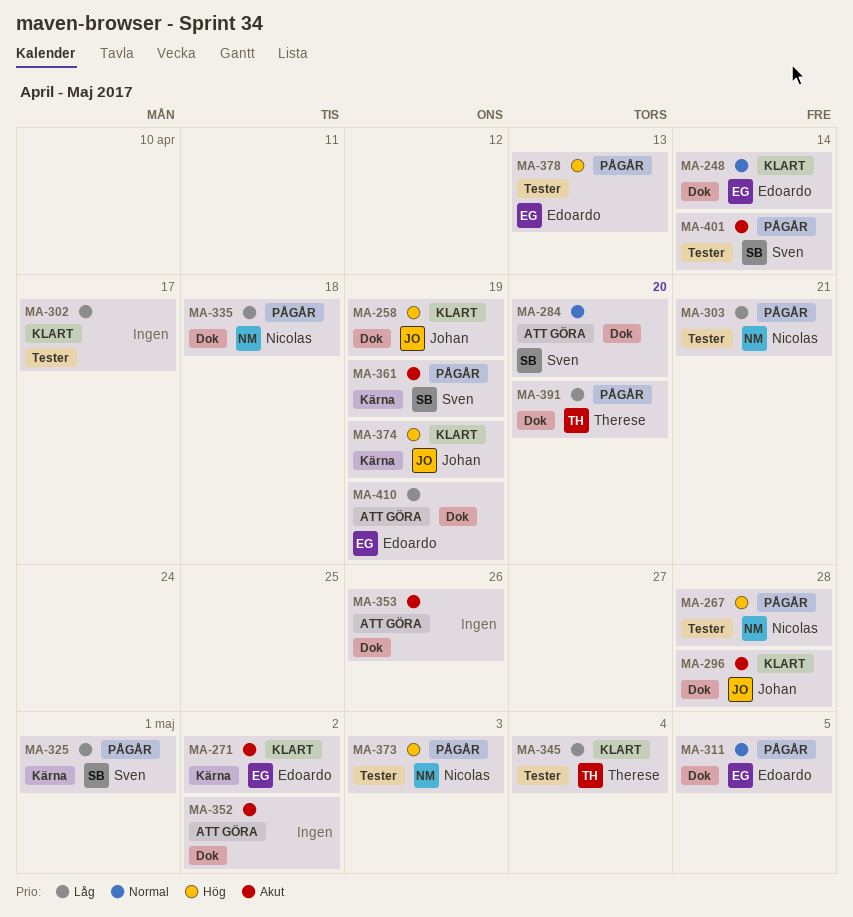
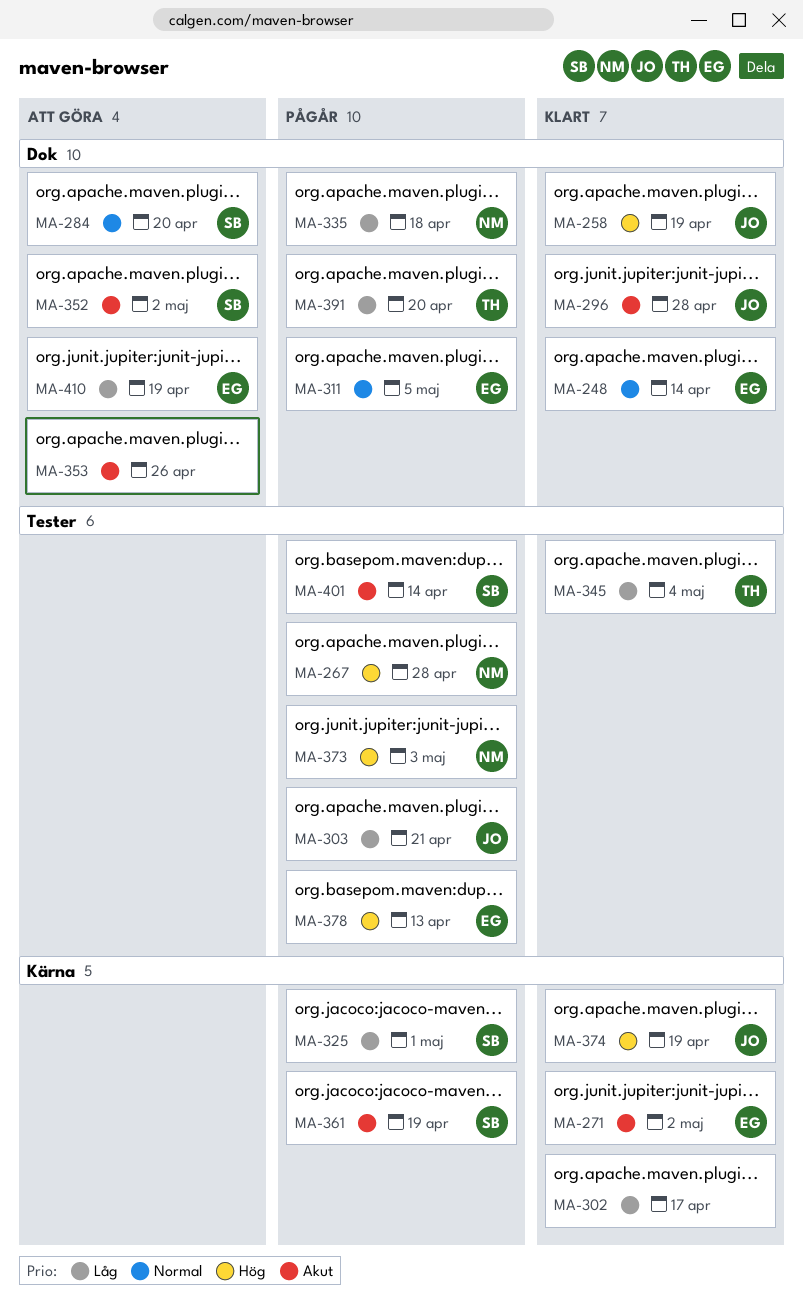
MA-302, label: Tester -> Kärna
MA-303, owner: Nicolas -> Johan
MA-352, owner: none -> Sven

